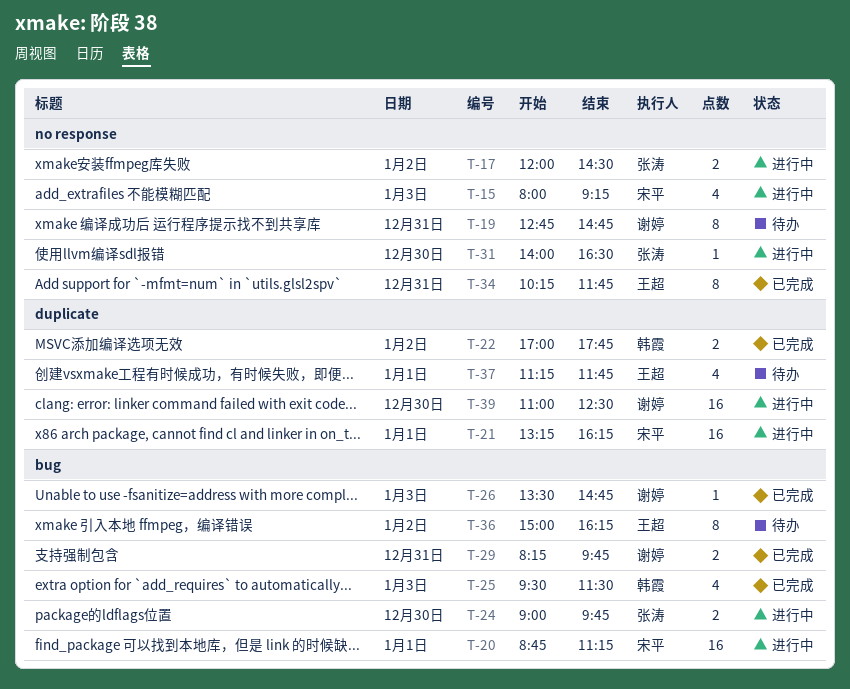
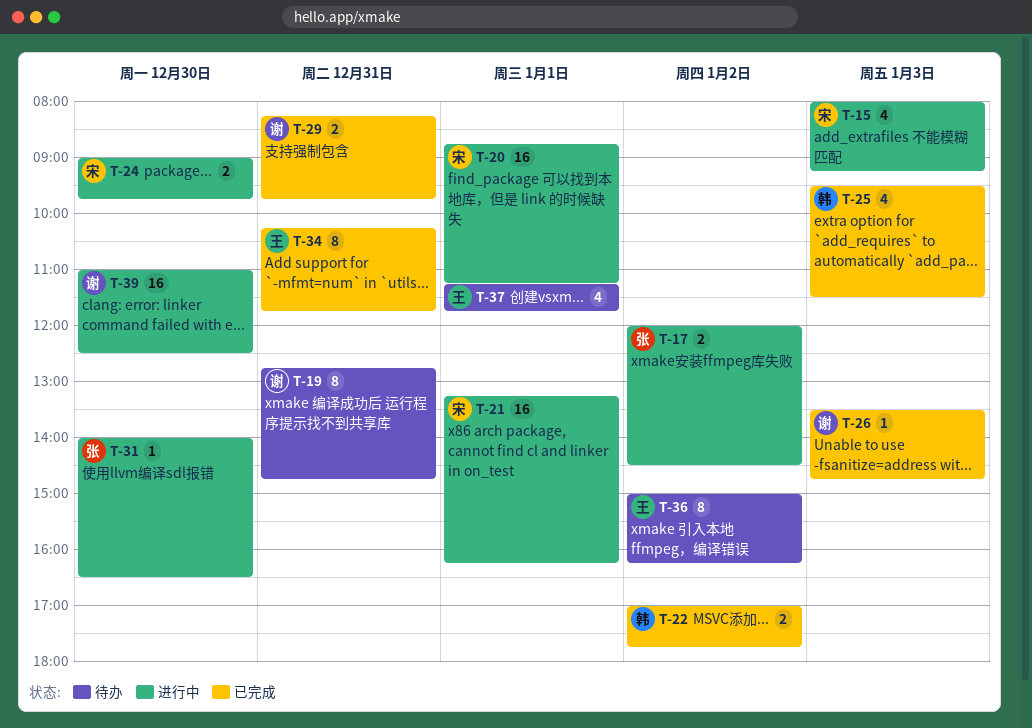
T-24, owner: 张涛 -> 宋平

